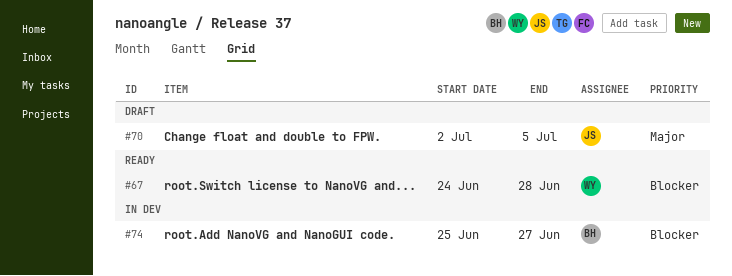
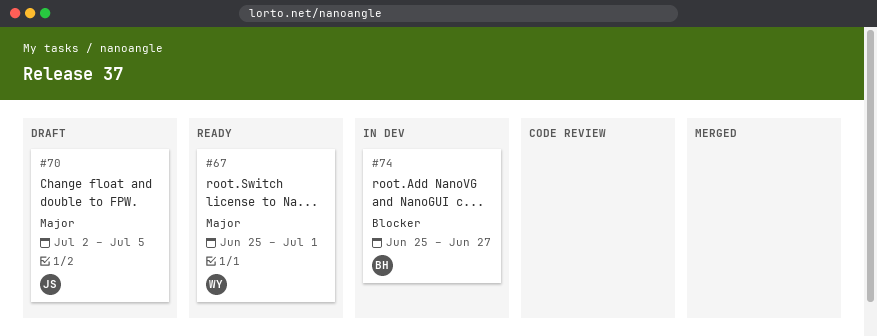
#67, priority: Blocker -> Major
#67, start: Jun 24 -> Jun 25
#67, due: Jun 28 -> Jul 1

